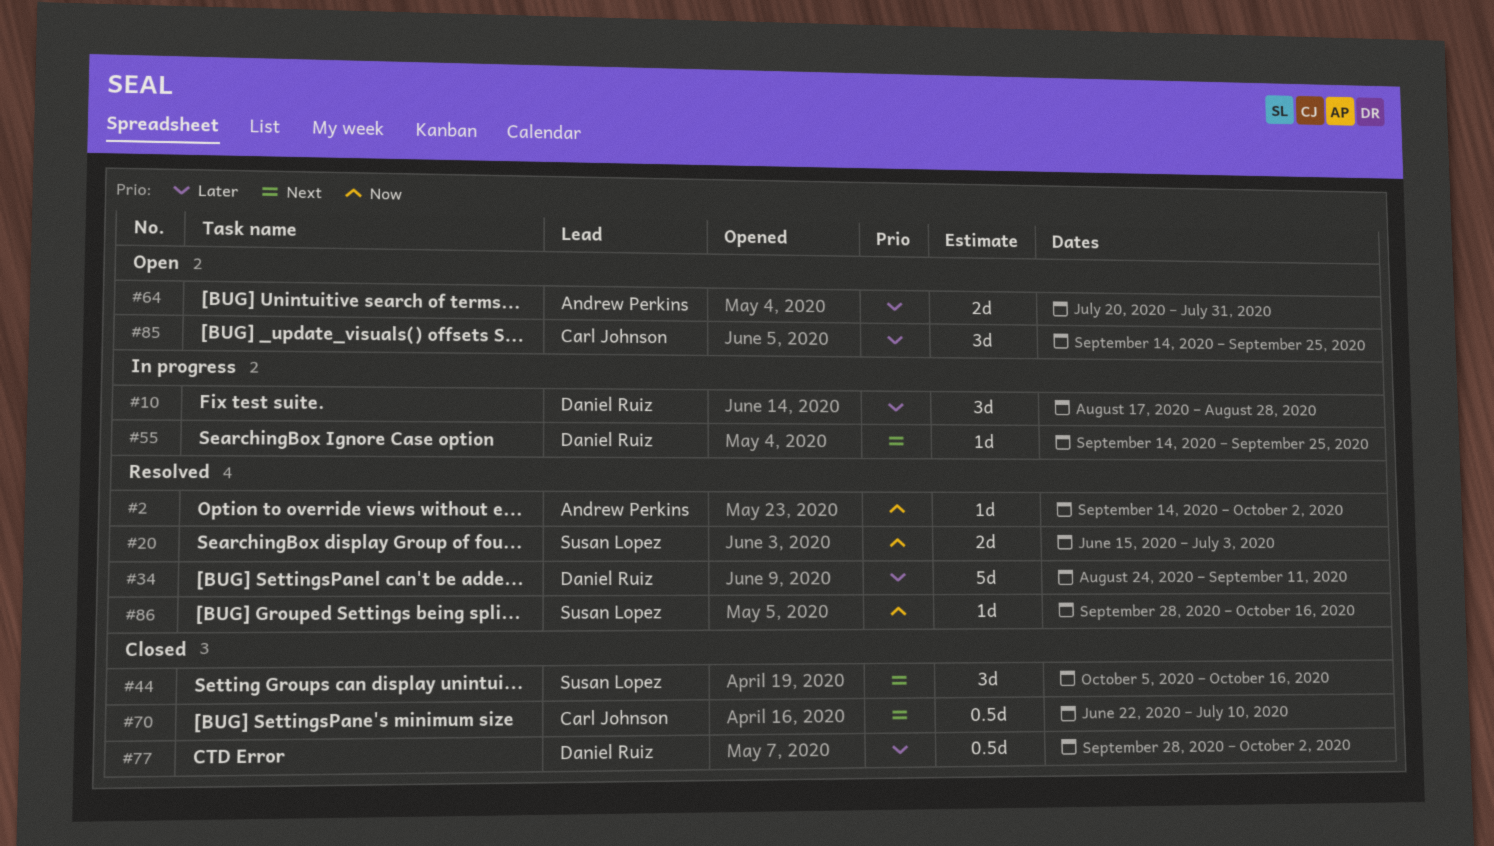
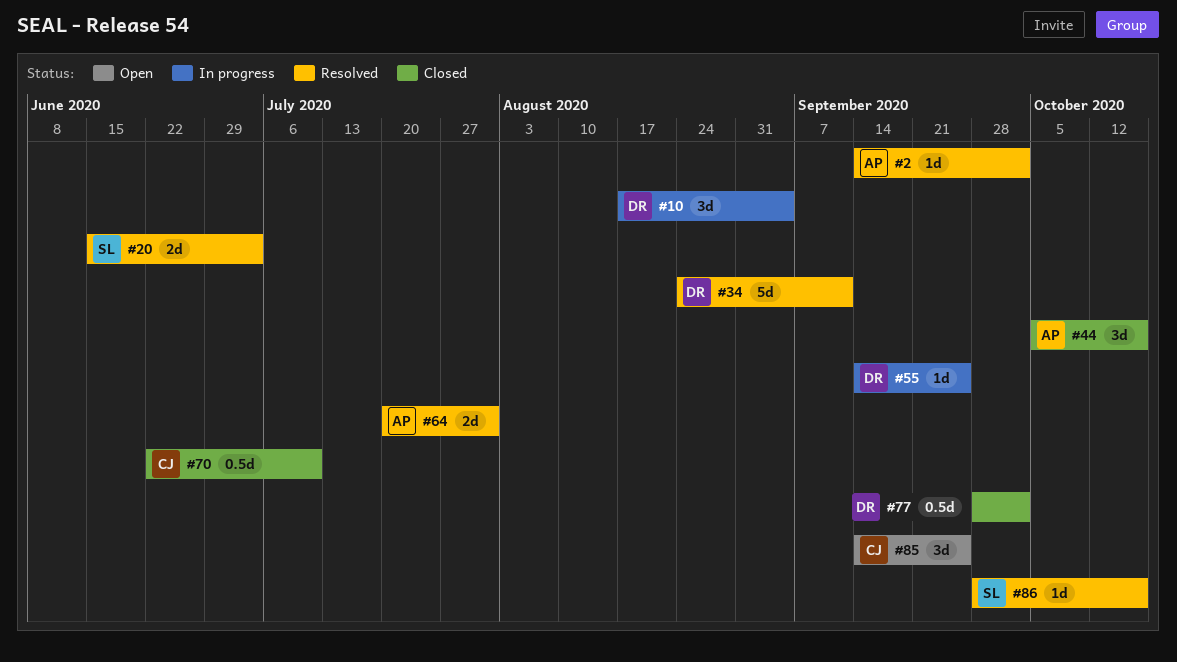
#10, due: Aug 28 -> Sep 4
#44, owner: Susan Lopez -> Andrew Perkins
#64, status: Open -> Resolved

